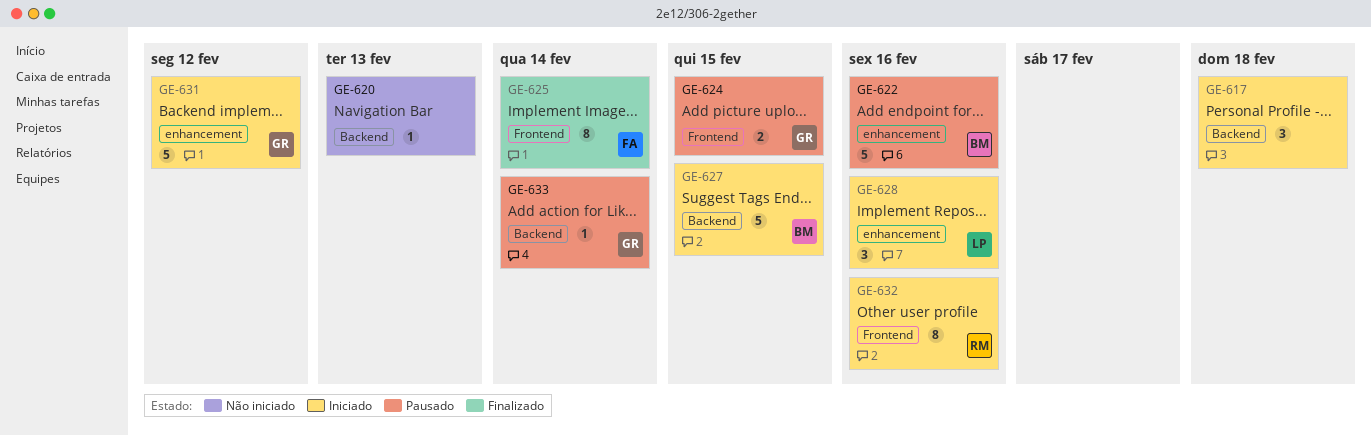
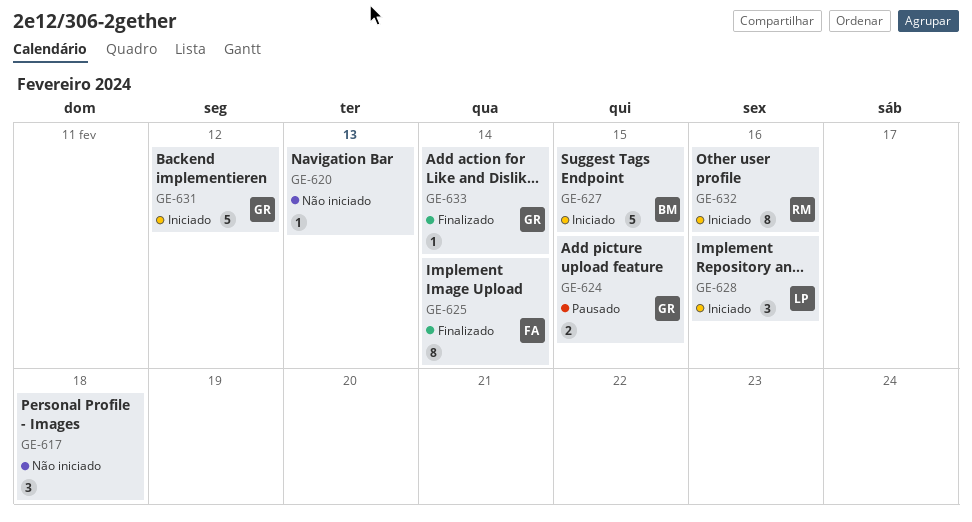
GE-617, status: Iniciado -> Não iniciado
GE-622: present -> none
GE-633, status: Pausado -> Finalizado

